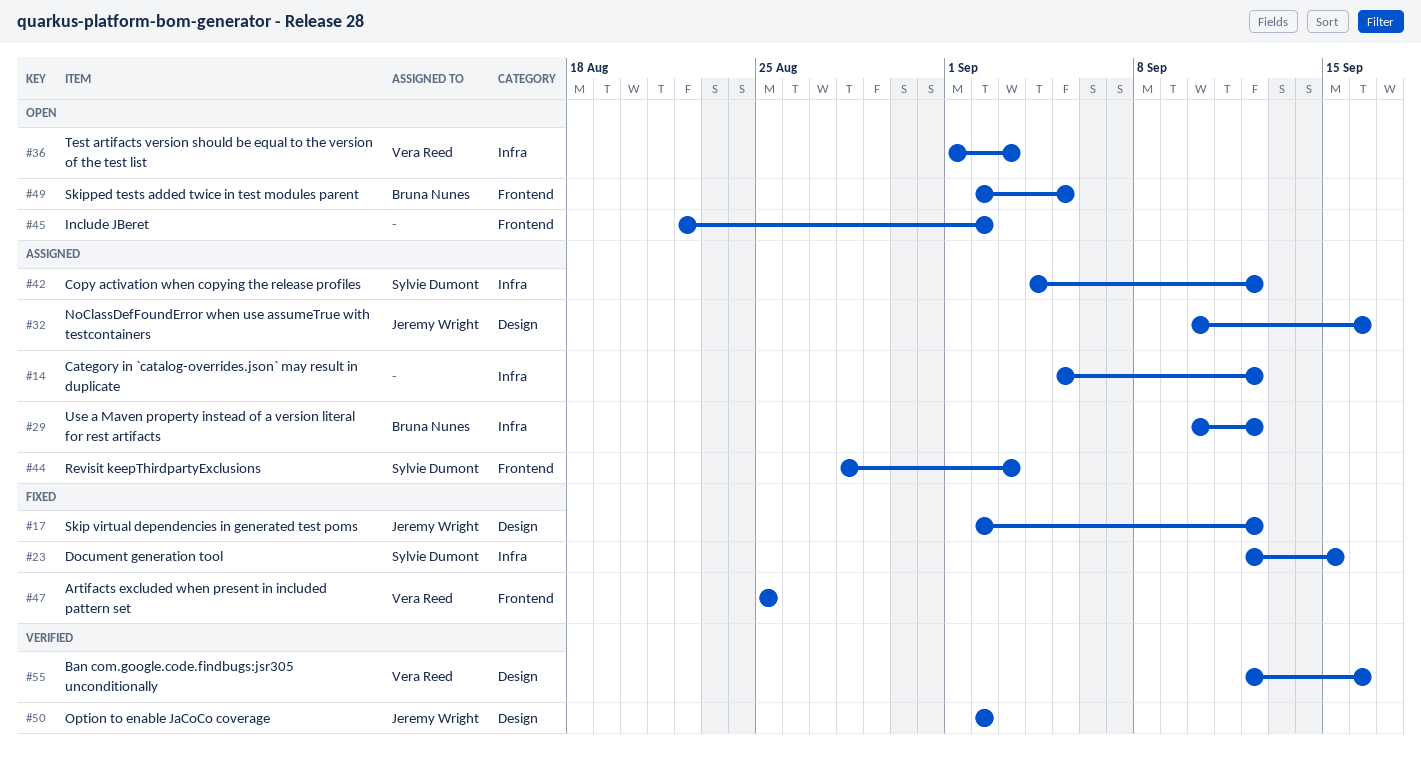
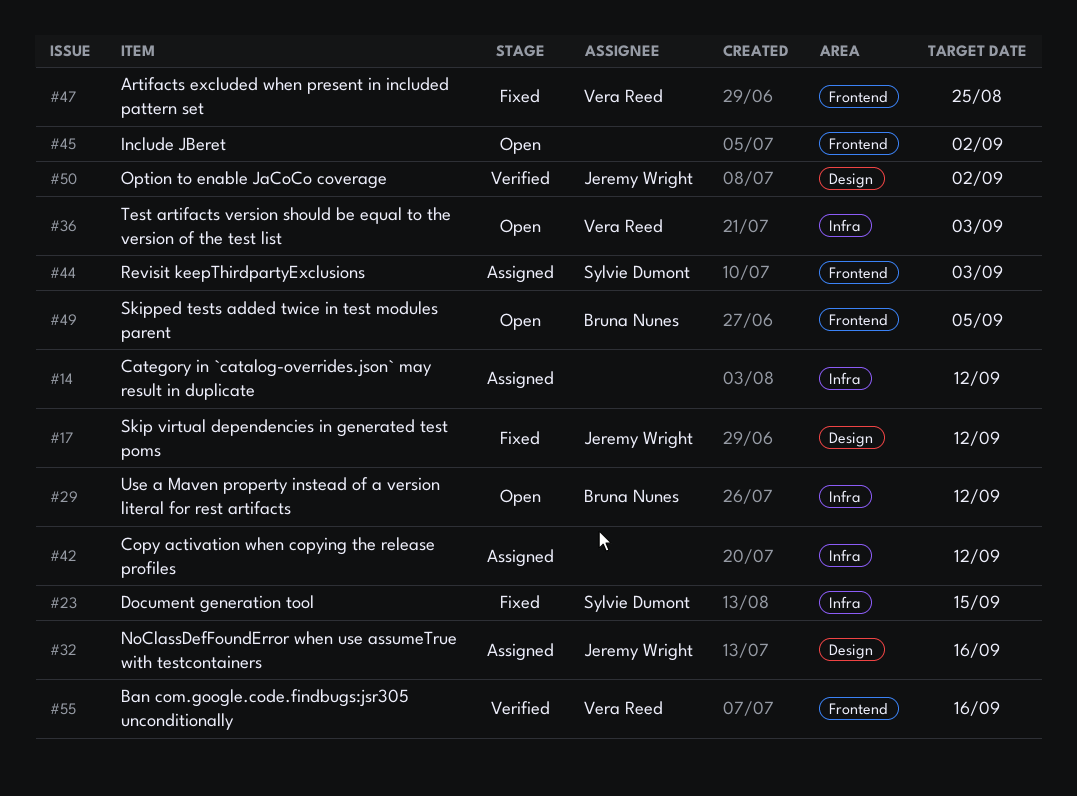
#29, status: Assigned -> Open
#42, owner: Sylvie Dumont -> none
#55, label: Design -> Frontend

